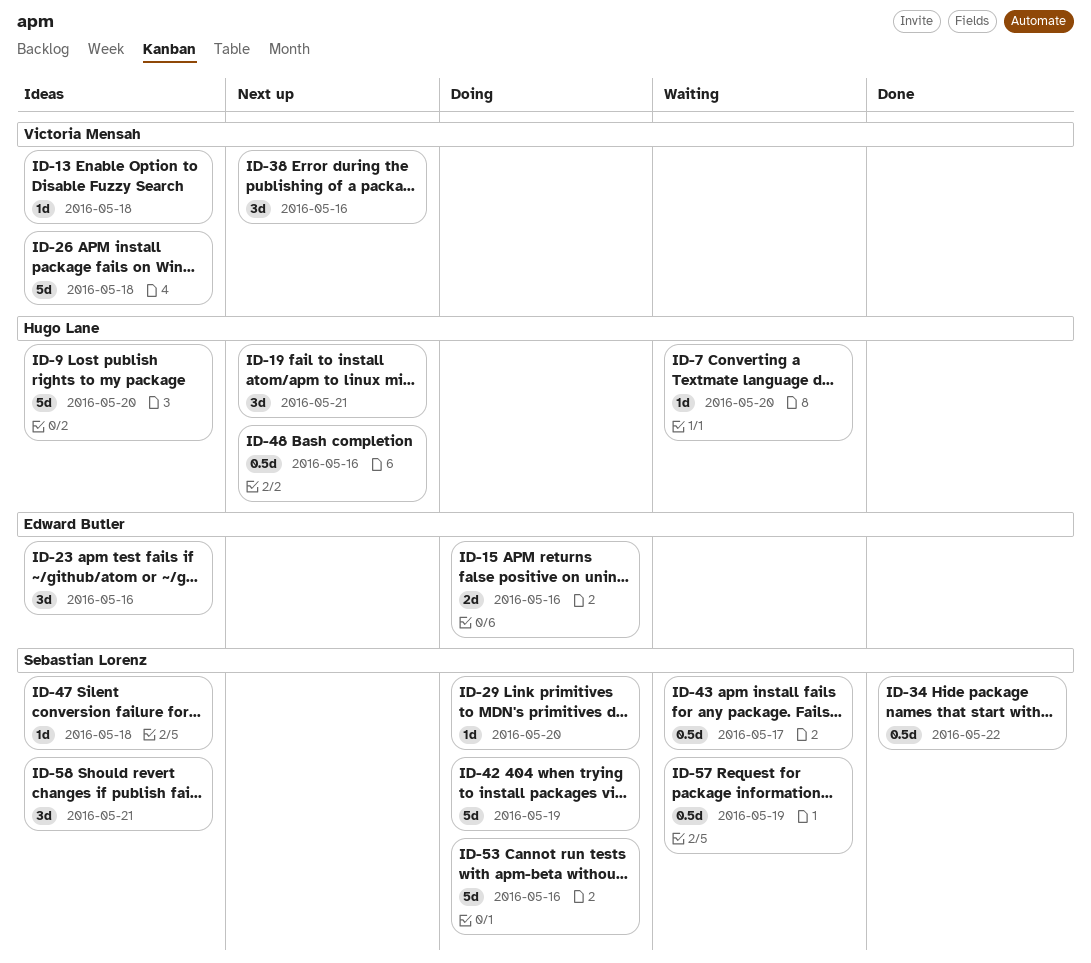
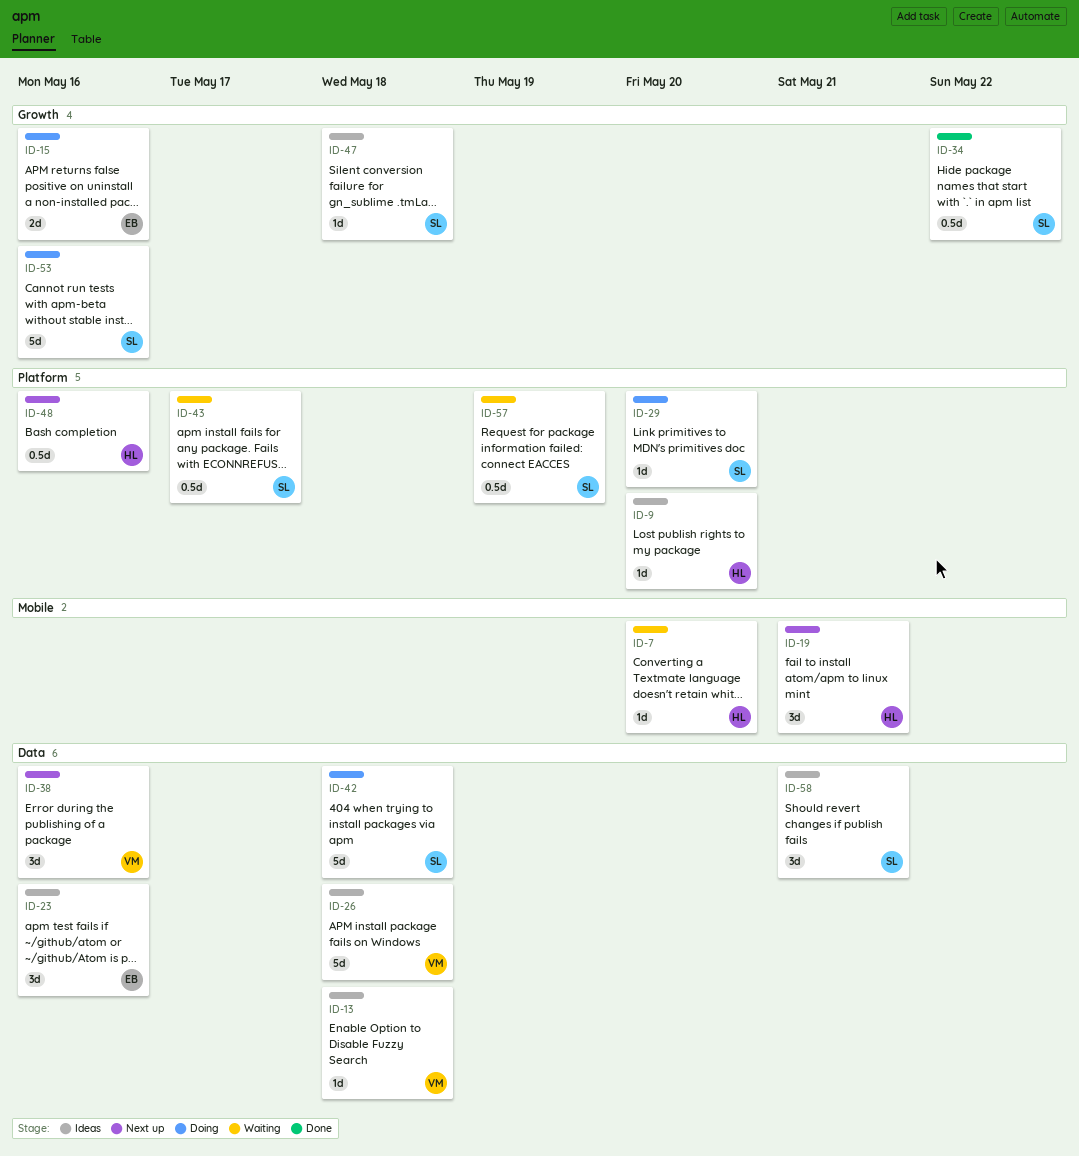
ID-9, estimate: 5d -> 1d
ID-42, due: May 19 -> May 18

